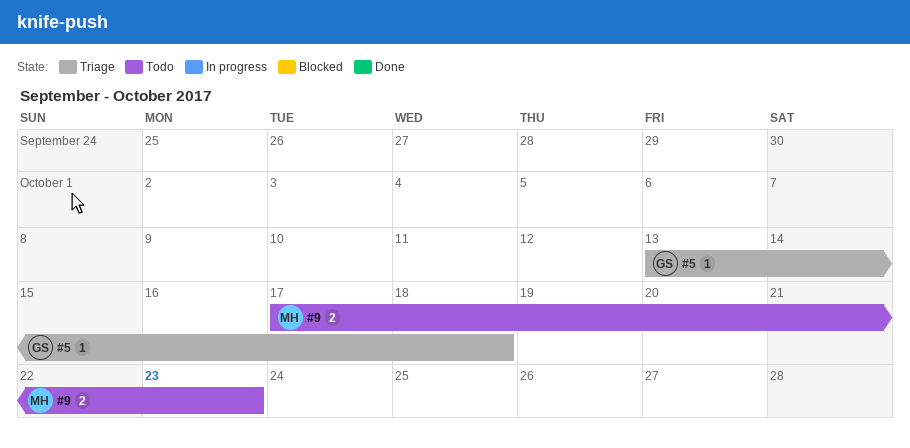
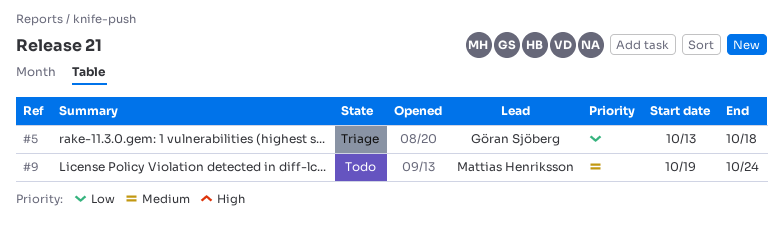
#9, start: Oct 17 -> Oct 19
#9, due: Oct 23 -> Oct 24

